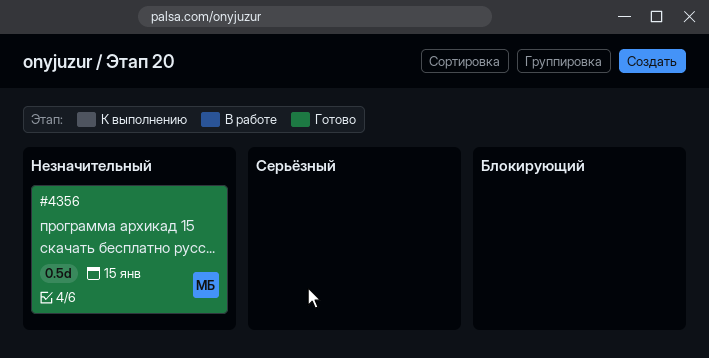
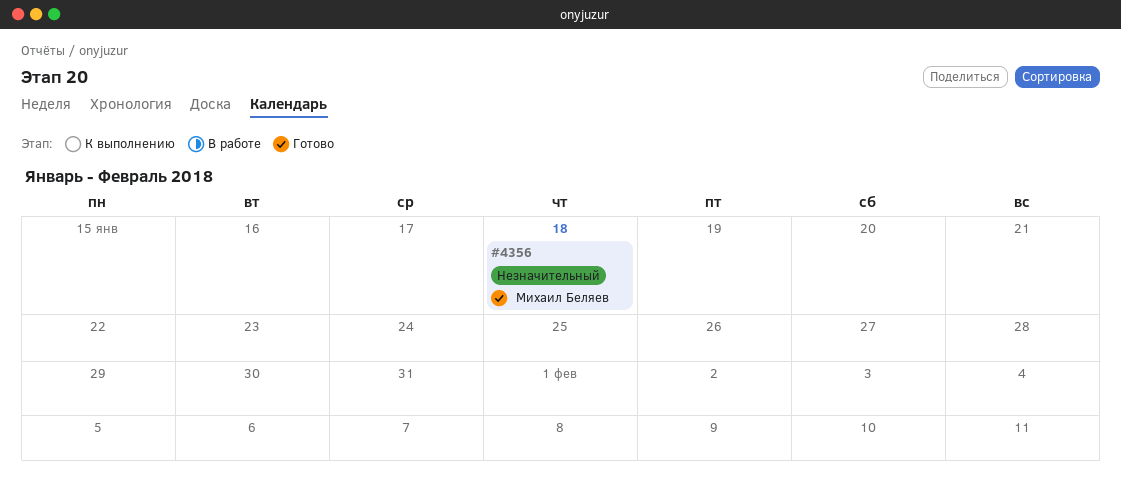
#4356, due: Jan 15 -> Jan 18

